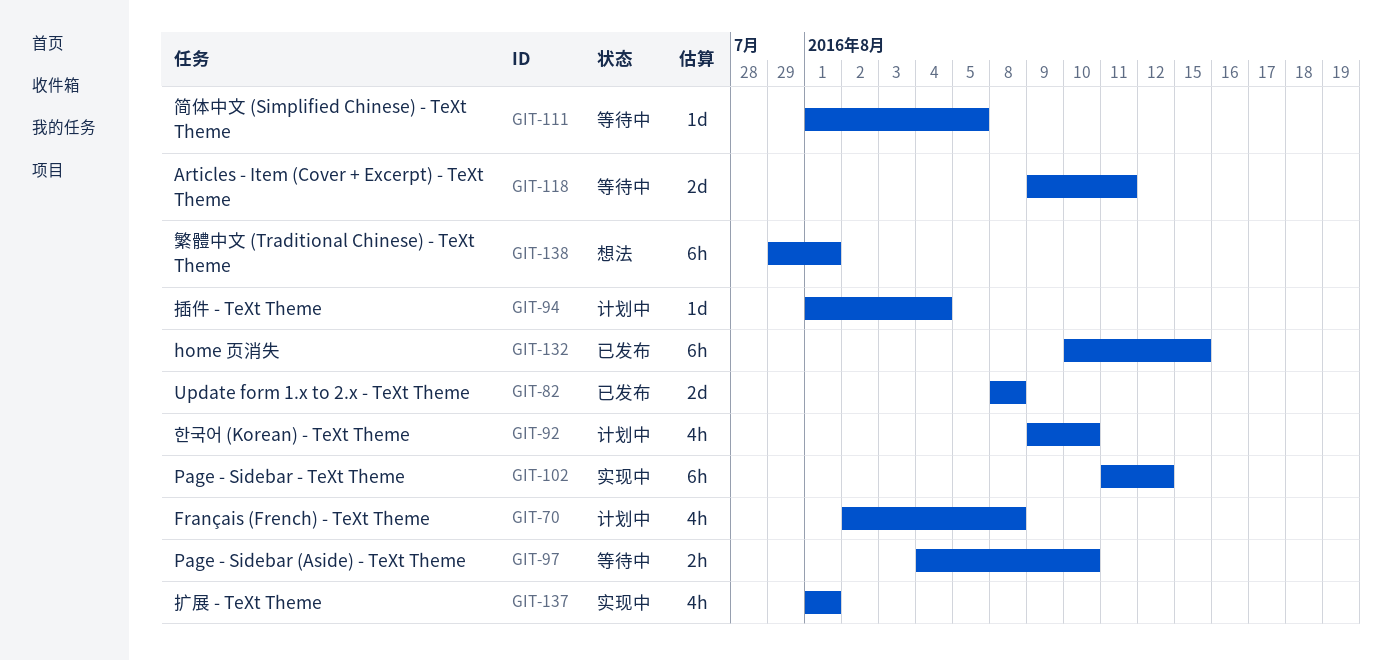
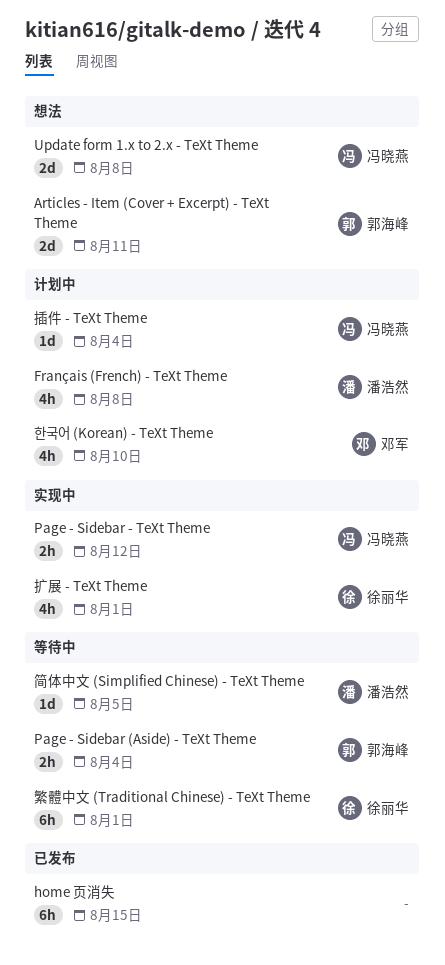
Articles - Item (Cover + Excerpt) - TeXt Theme, status: 等待中 -> 想法
Page - Sidebar (Aside) - TeXt Theme, due: Aug 10 -> Aug 4
Page - Sidebar - TeXt Theme, estimate: 6h -> 2h
Update form 1.x to 2.x - TeXt Theme, status: 已发布 -> 想法
繁體中文 (Traditional Chinese) - TeXt Theme, status: 想法 -> 等待中

